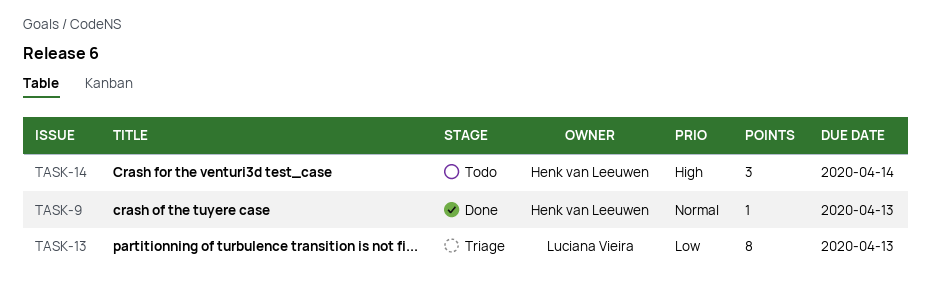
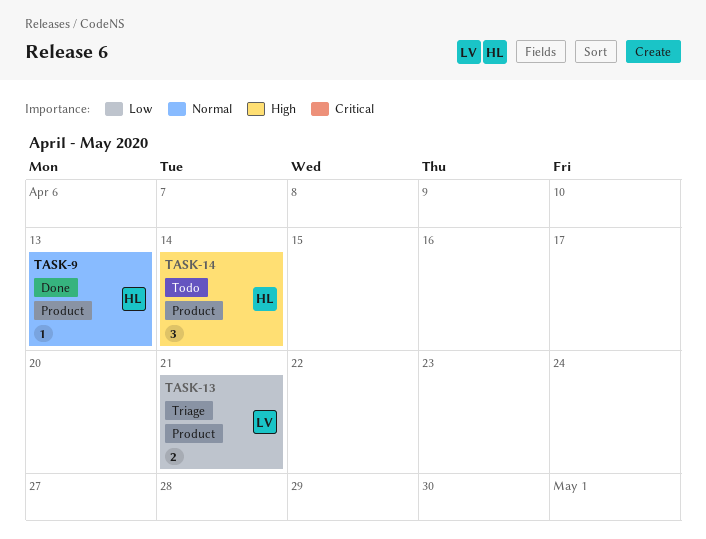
TASK-13, estimate: 8 -> 2
TASK-13, due: Apr 13 -> Apr 21

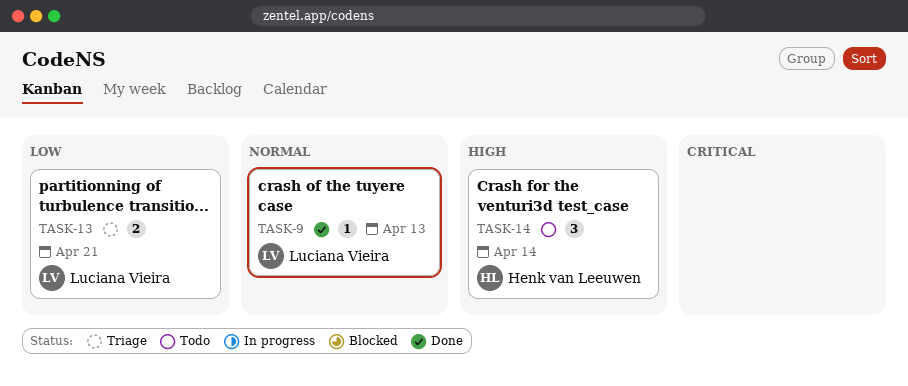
TASK-9, owner: Henk van Leeuwen -> Luciana Vieira

